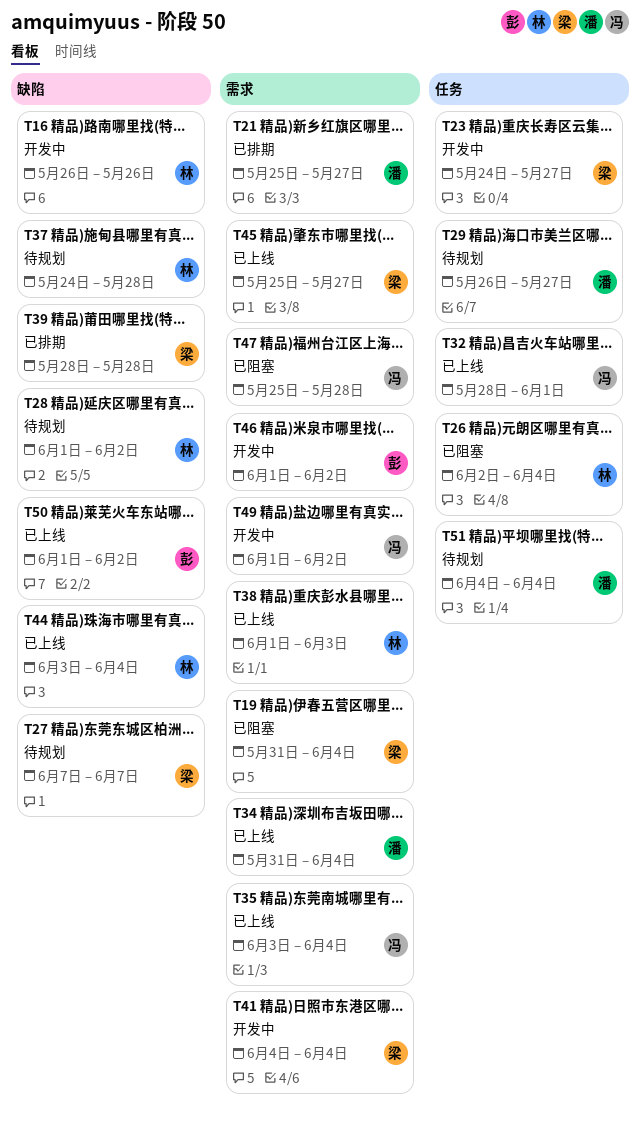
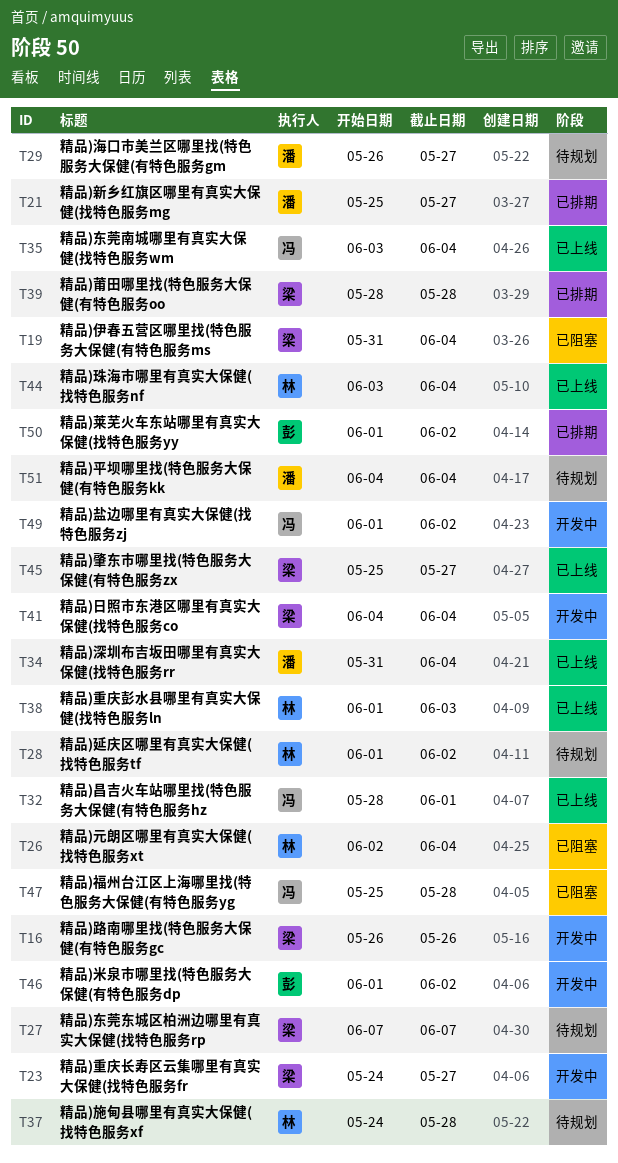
T16, owner: 林 -> 梁
T50, status: 已上线 -> 已排期

